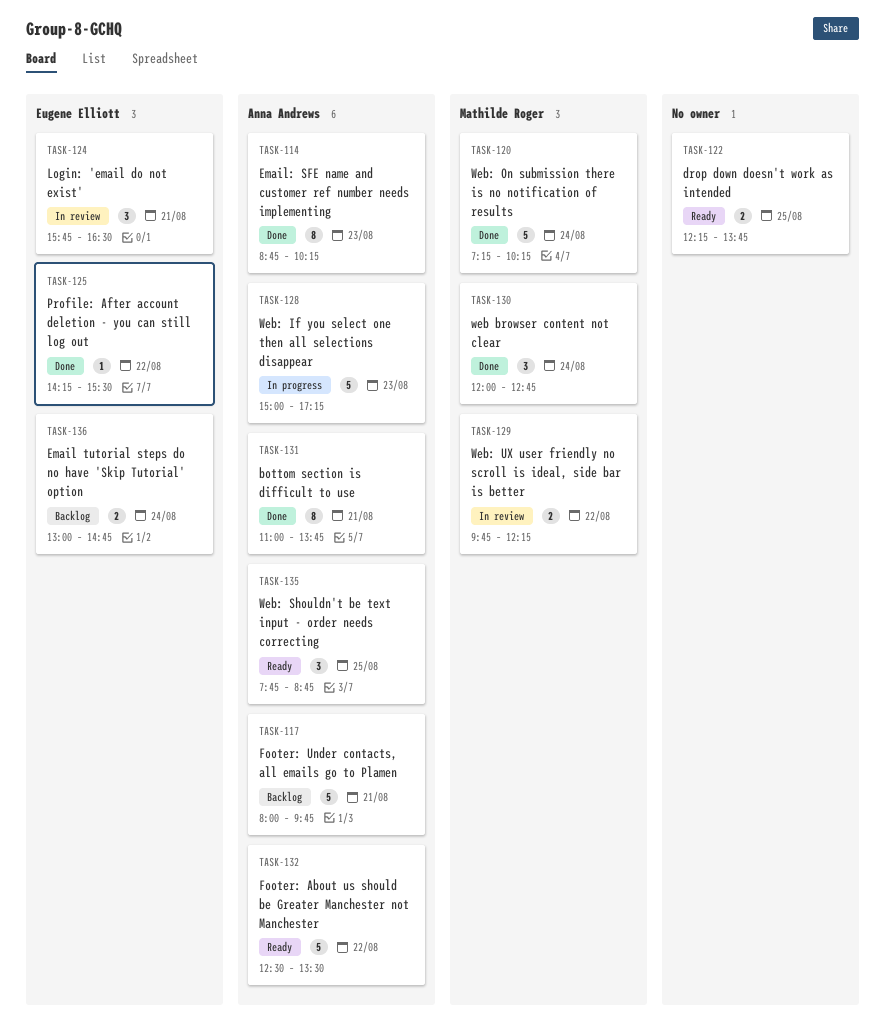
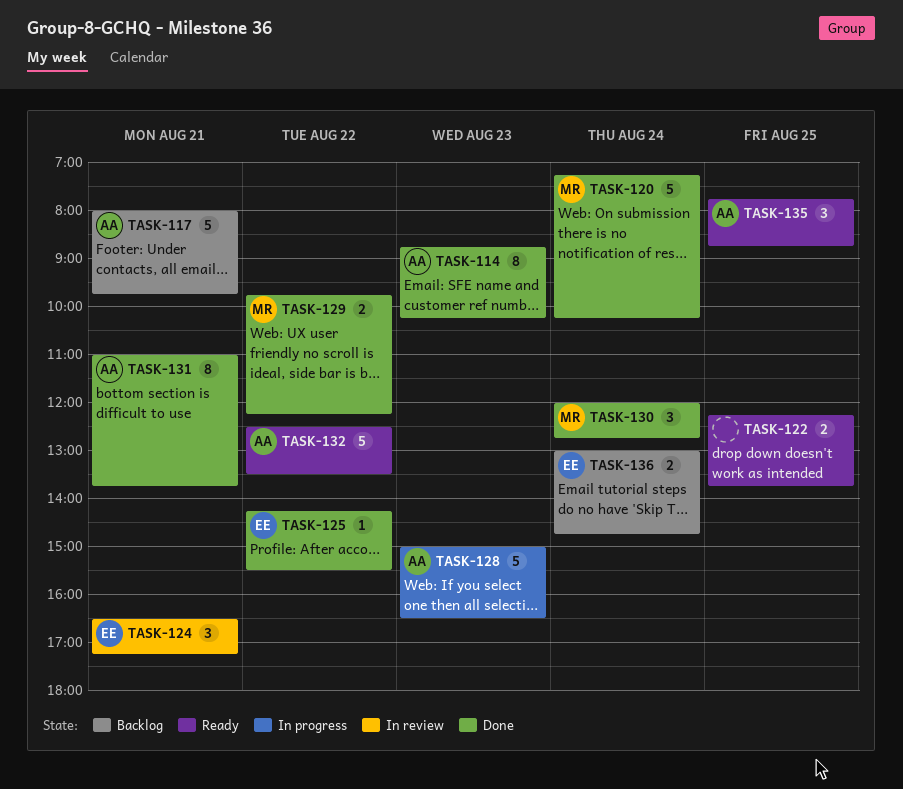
TASK-124, begins: 15:45 -> 16:30
TASK-124, ends: 16:30 -> 17:15
TASK-128, ends: 17:15 -> 16:30
TASK-129, status: In review -> Done

